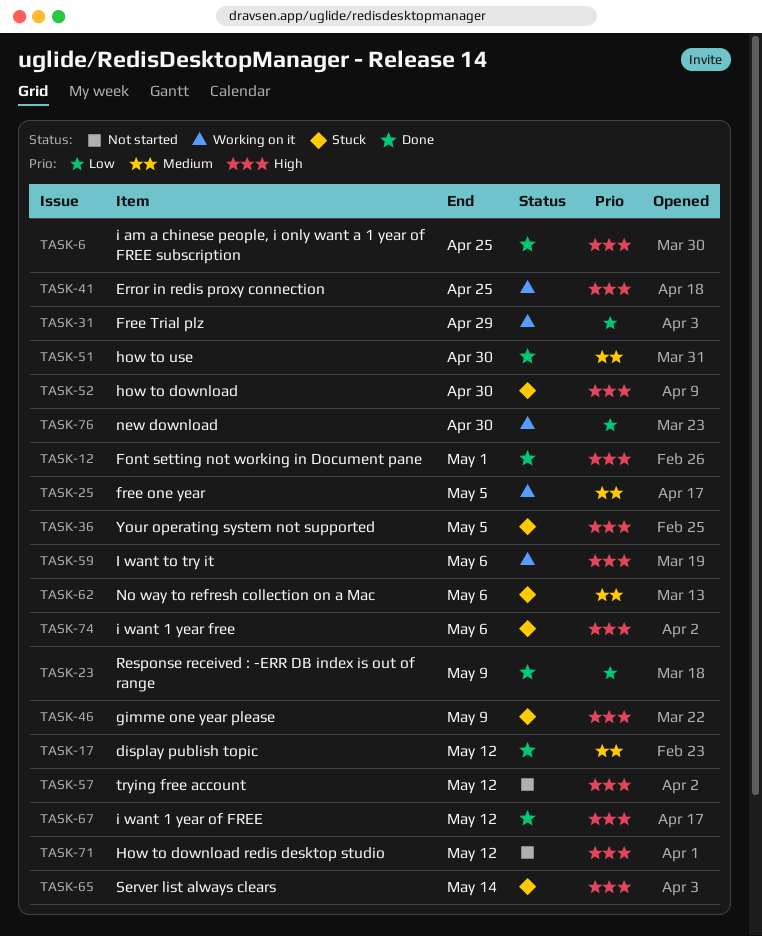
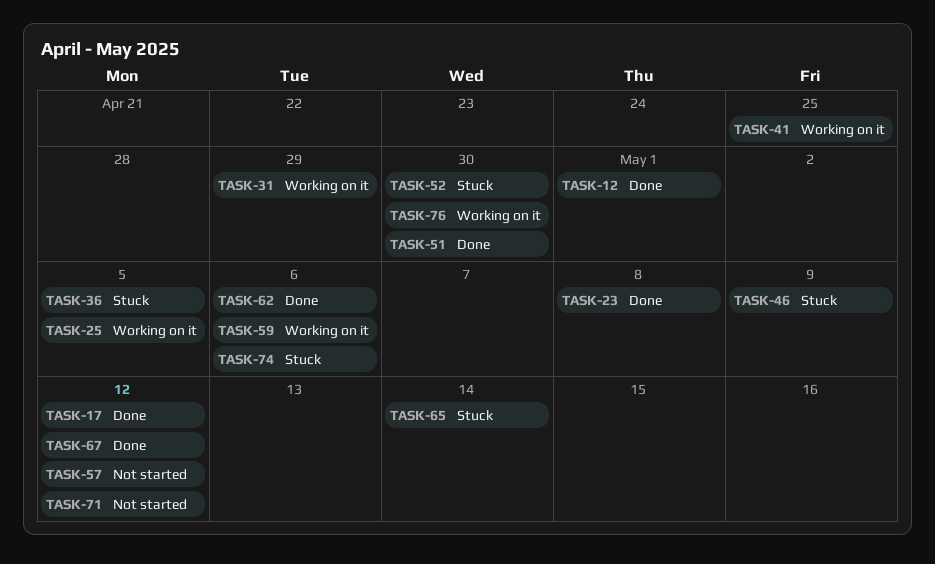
TASK-6: present -> none
TASK-23, due: May 9 -> May 8
TASK-62, status: Stuck -> Done

